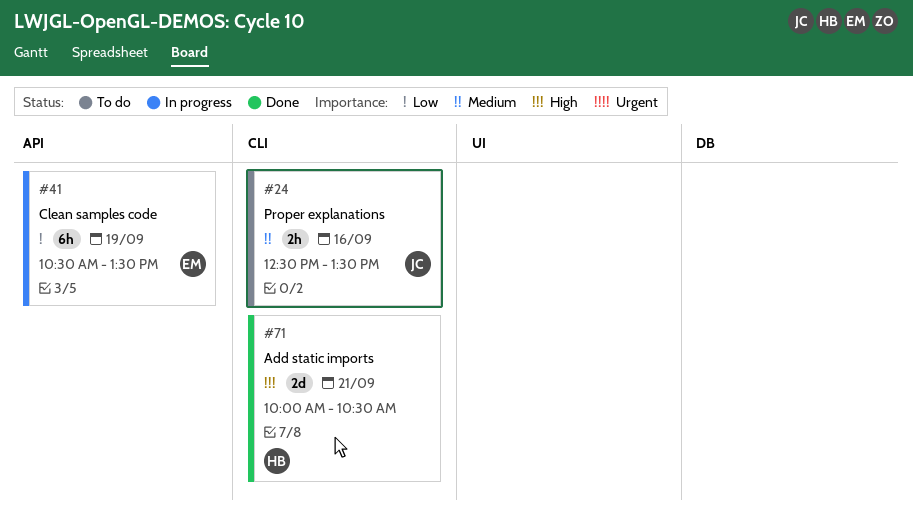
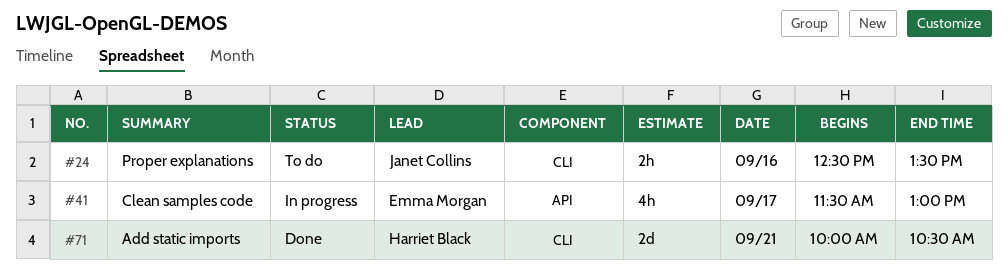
#41, estimate: 6h -> 4h
#41, day: Sep 19 -> Sep 17
#41, begins: 10:30 -> 11:30
#41, ends: 13:30 -> 13:00

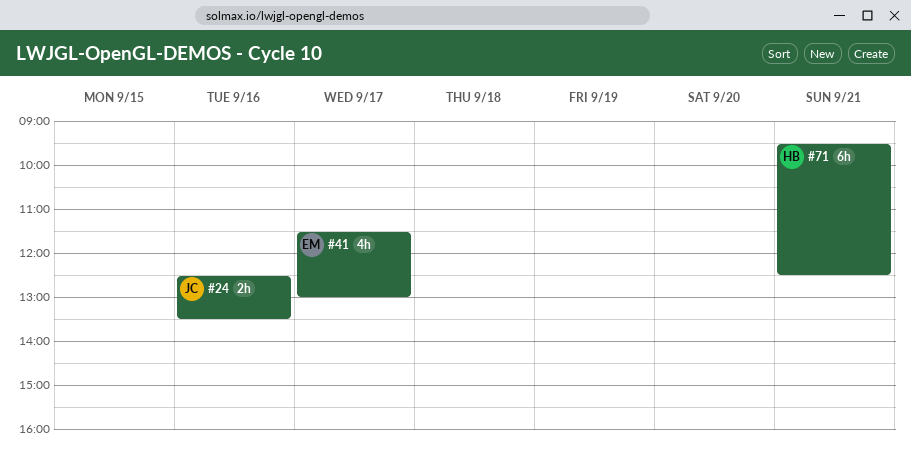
#71, estimate: 2d -> 6h
#71, begins: 10:00 -> 09:30
#71, ends: 10:30 -> 12:30

